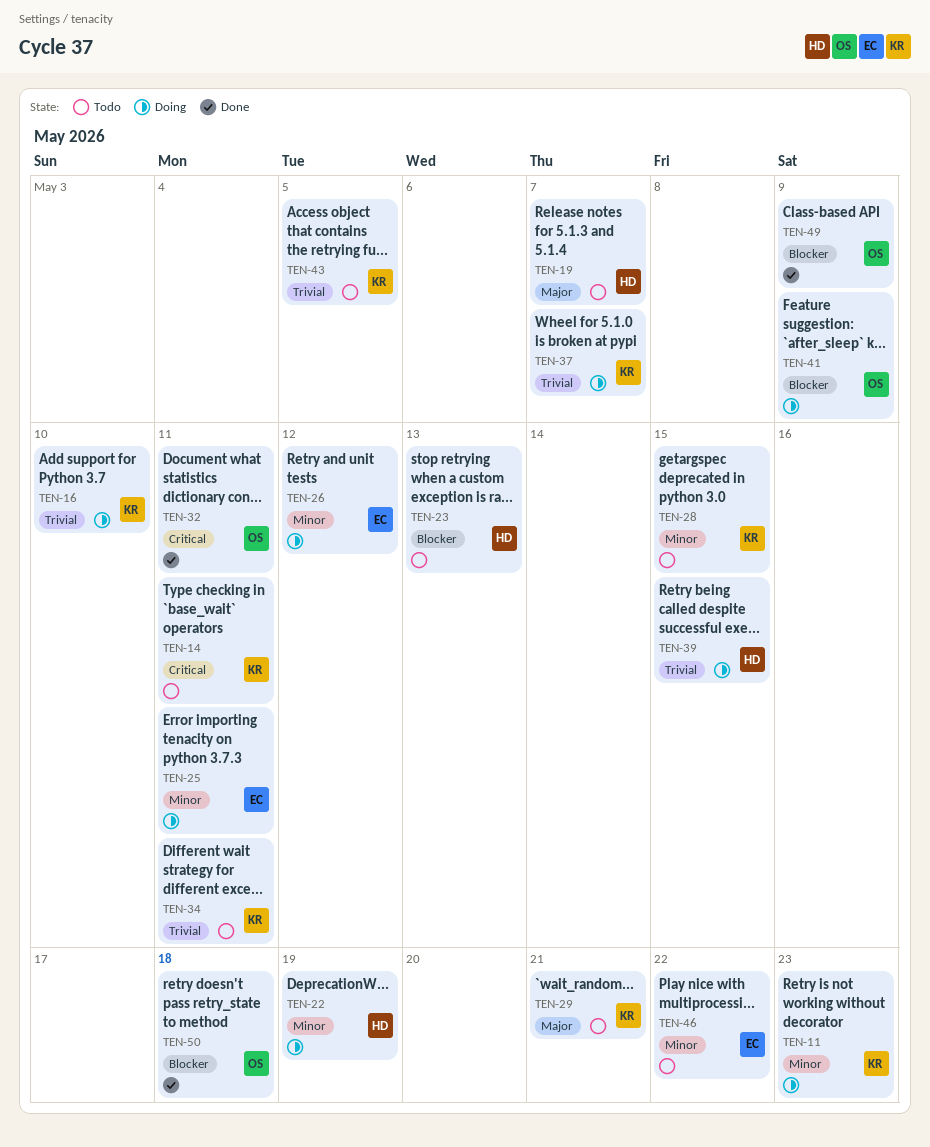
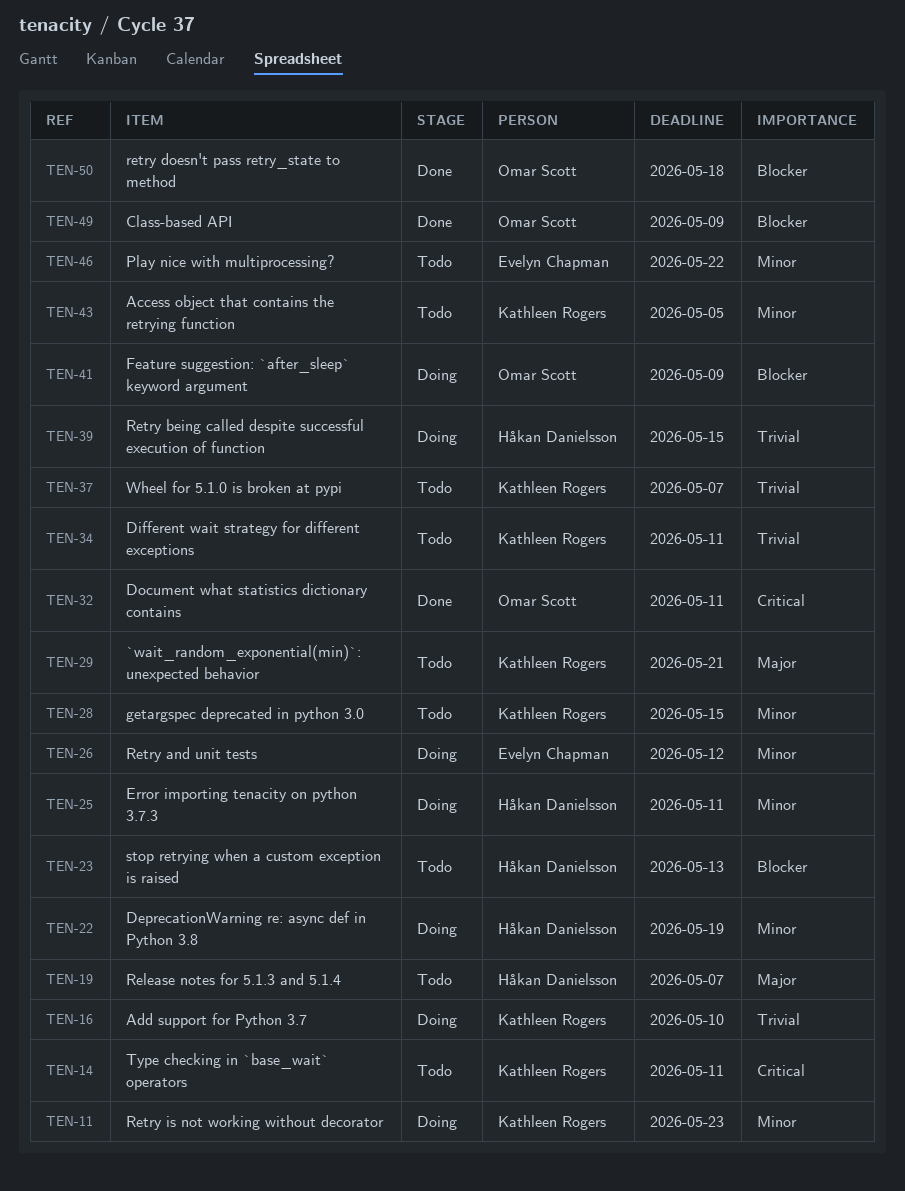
TEN-25, owner: Evelyn Chapman -> Håkan Danielsson
TEN-37, status: Doing -> Todo
TEN-43, priority: Trivial -> Minor

